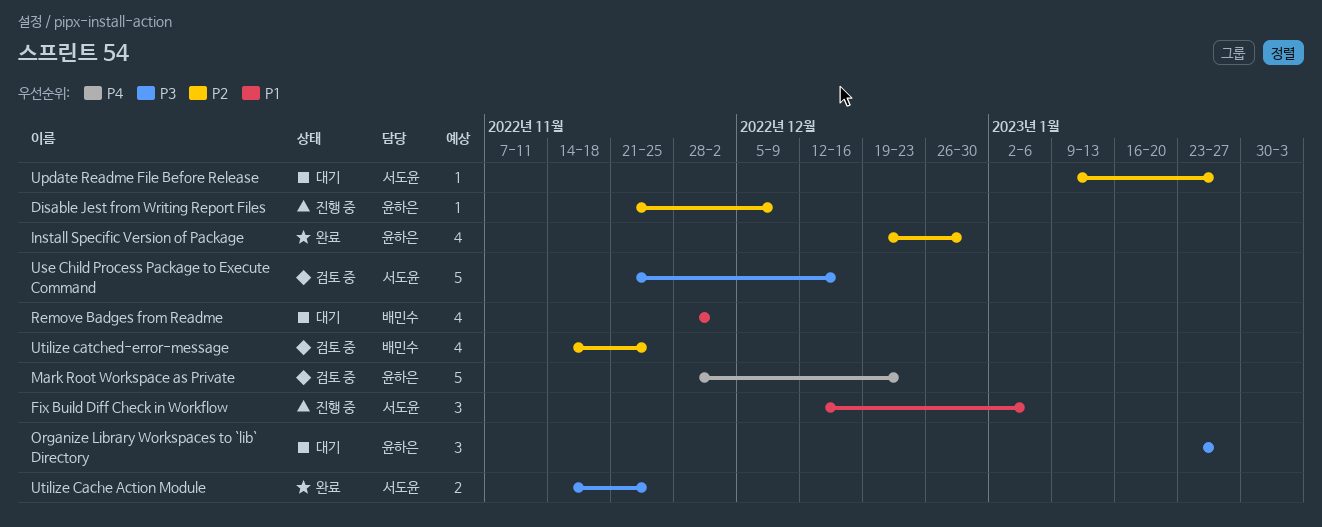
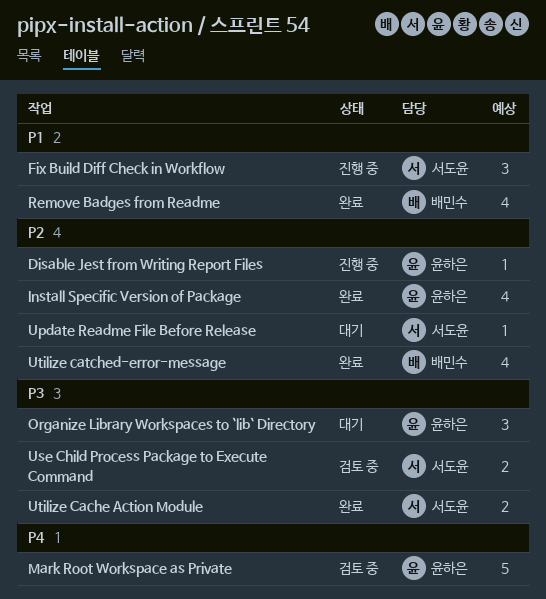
Remove Badges from Readme, status: 대기 -> 완료
Use Child Process Package to Execute Command, estimate: 5 -> 2
Utilize catched-error-message, status: 검토 중 -> 완료

